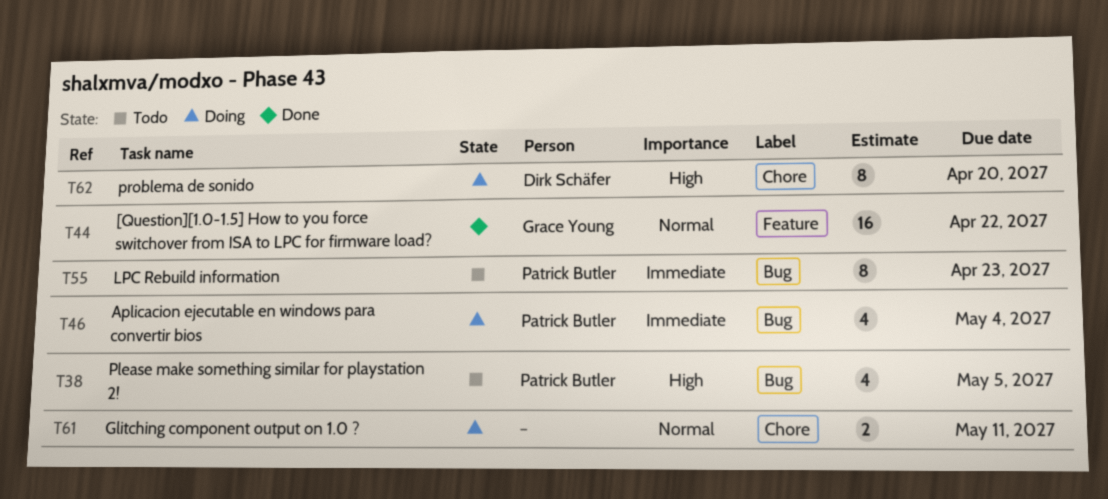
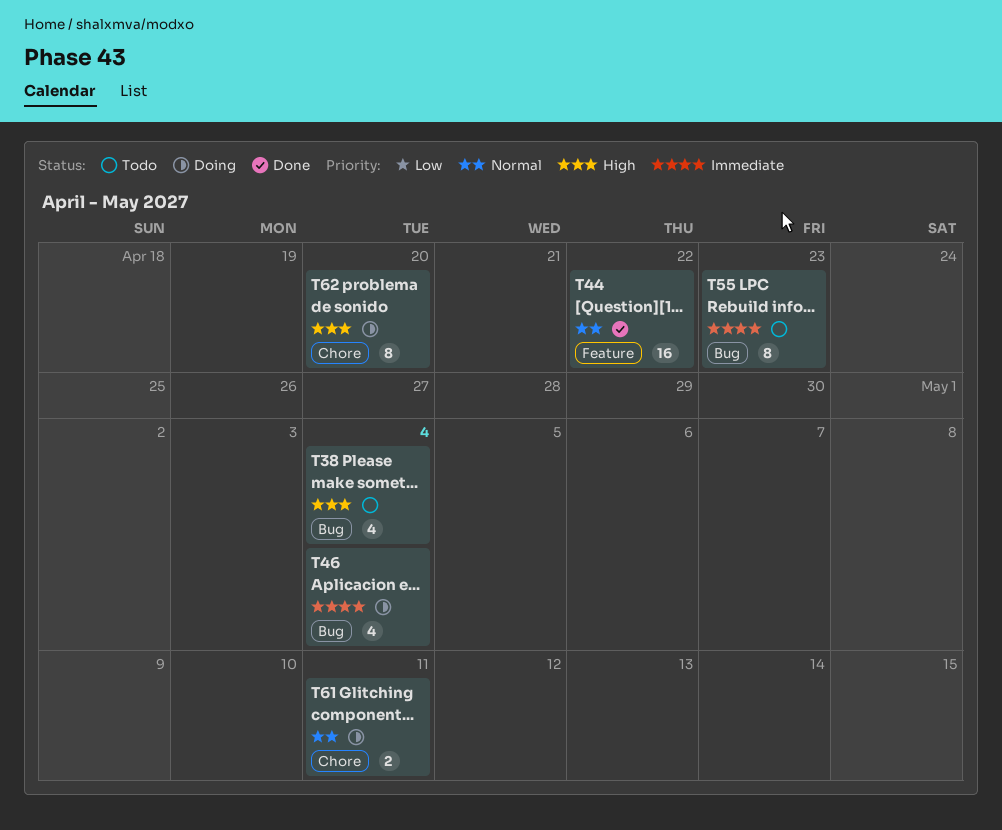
T38, due: May 5 -> May 4

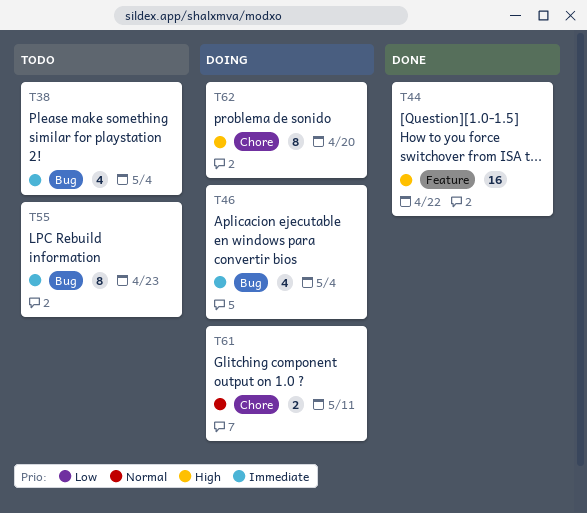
T38, priority: High -> Immediate
T44, priority: Normal -> High

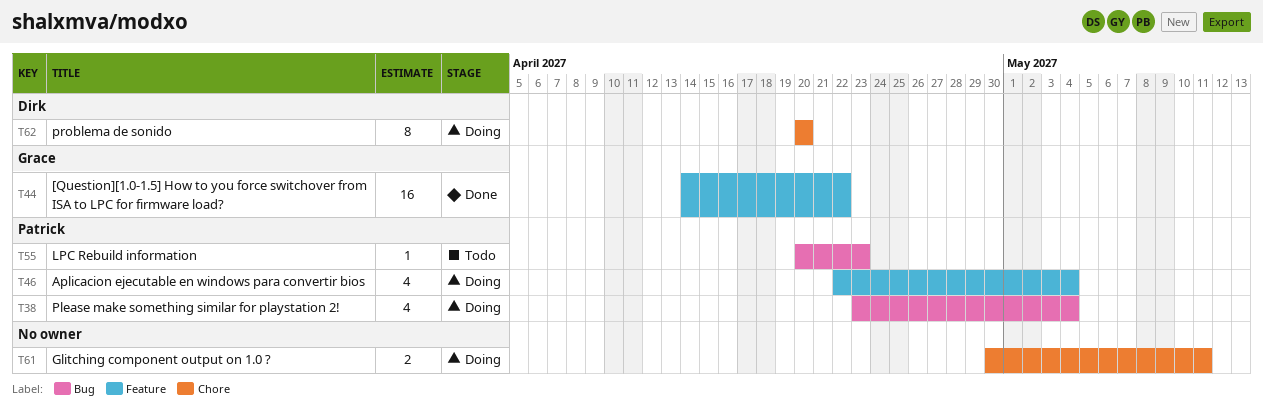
T38, status: Todo -> Doing
T46, label: Bug -> Feature
T55, estimate: 8 -> 1

